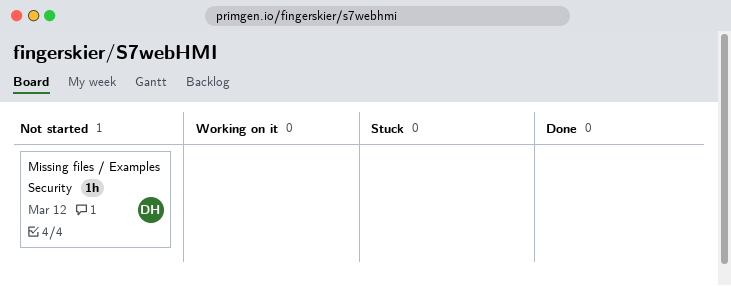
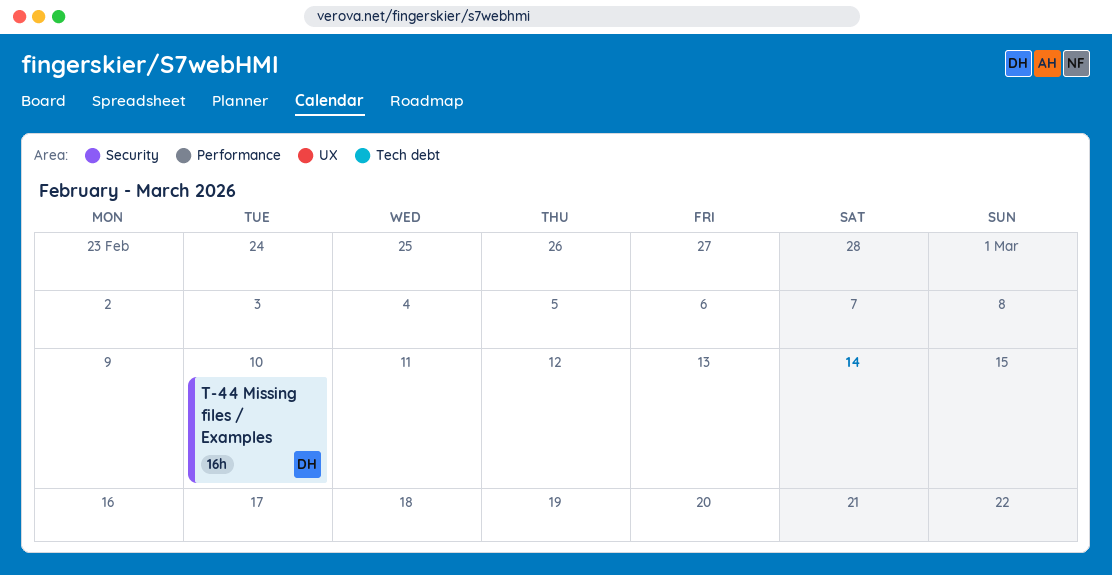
Missing files / Examples, estimate: 1h -> 16h
Missing files / Examples, due: Mar 12 -> Mar 10

